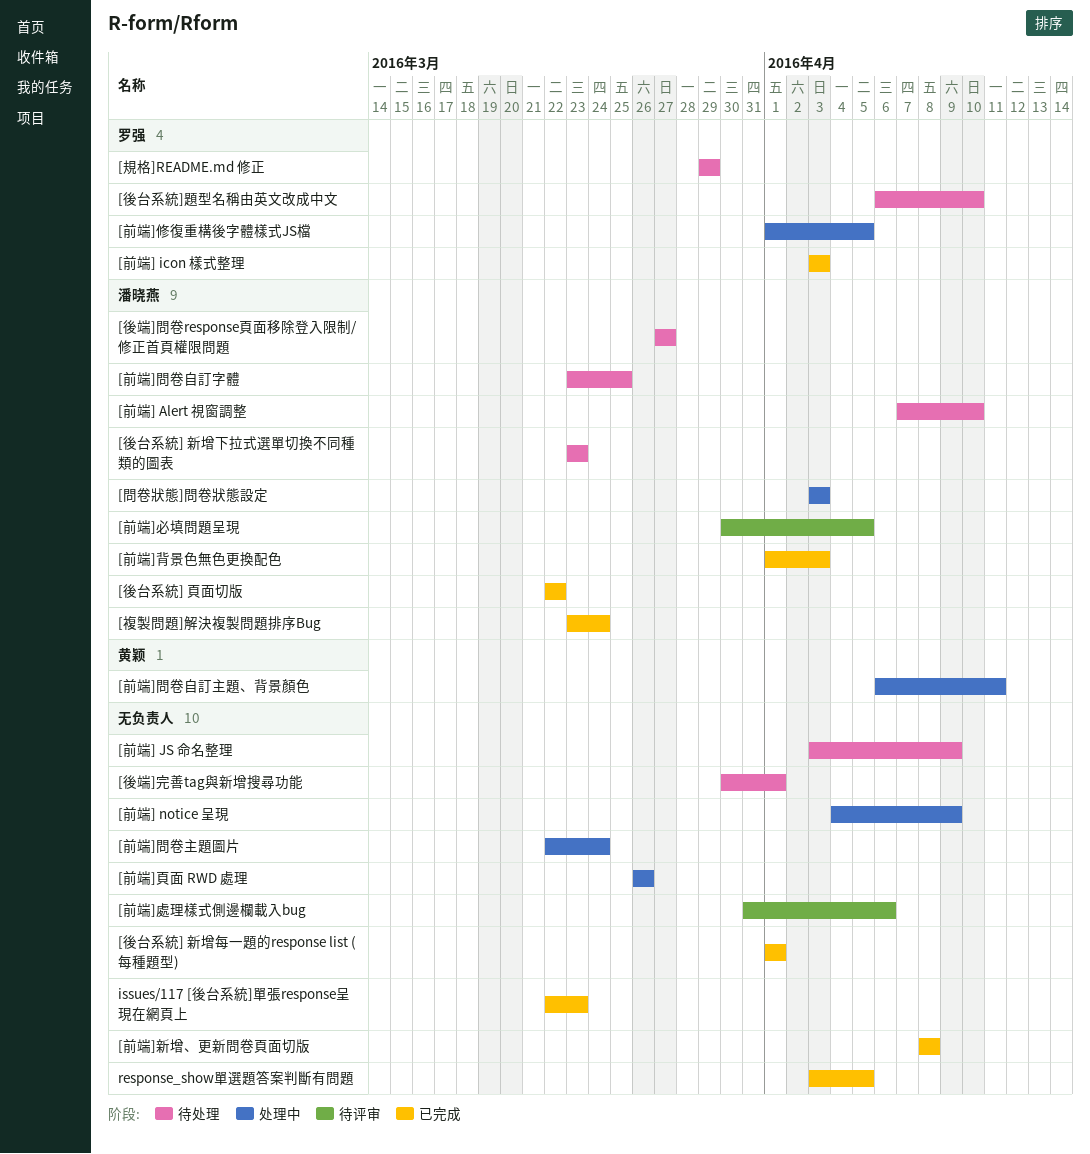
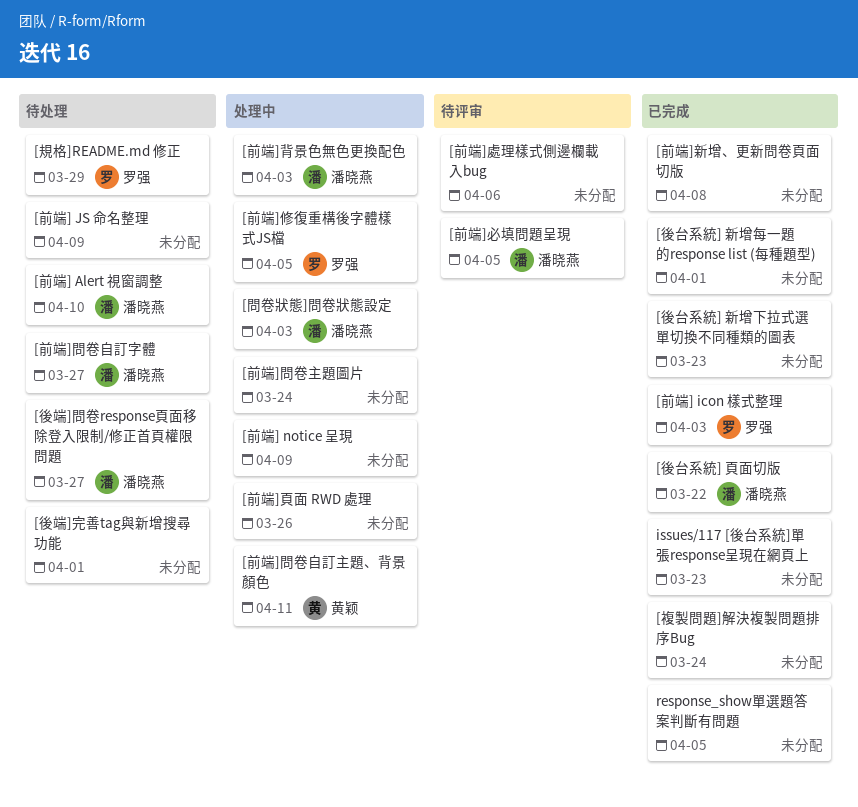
[前端]問卷自訂字體, due: Mar 25 -> Mar 27
[前端]背景色無色更換配色, status: 已完成 -> 处理中
[後台系統] 新增下拉式選單切換不同種類的圖表, status: 待处理 -> 已完成
[後台系統] 新增下拉式選單切換不同種類的圖表, owner: 潘晓燕 -> none
[後台系統]題型名稱由英文改成中文: present -> none
[複製問題]解決複製問題排序Bug, owner: 潘晓燕 -> none

